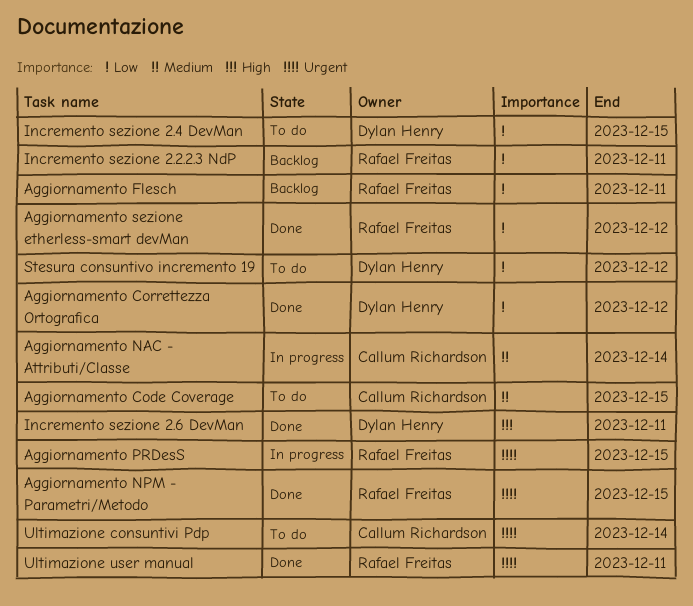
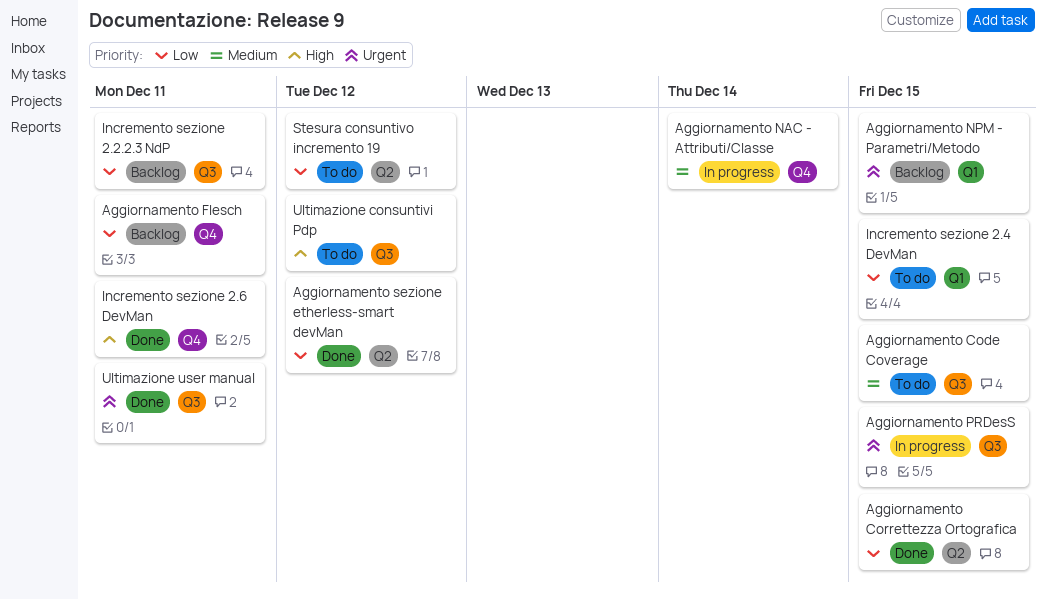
Aggiornamento Correttezza Ortografica, due: Dec 12 -> Dec 15
Aggiornamento NPM - Parametri/Metodo, status: Done -> Backlog
Ultimazione consuntivi Pdp, priority: Urgent -> High
Ultimazione consuntivi Pdp, due: Dec 14 -> Dec 12

